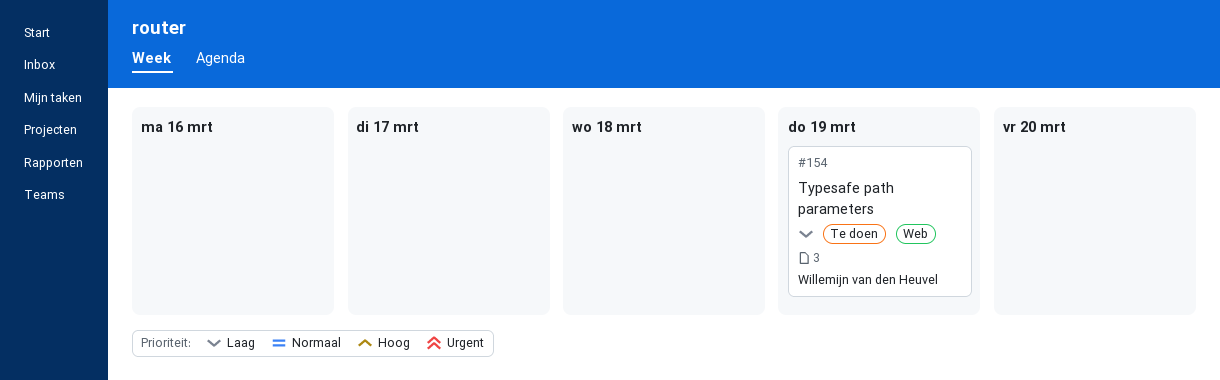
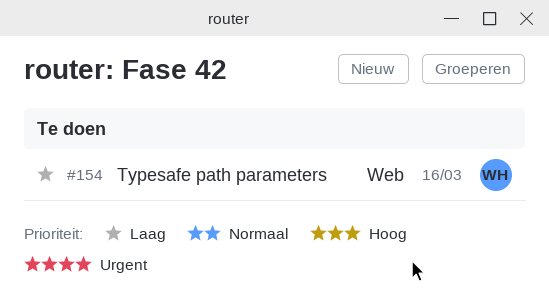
#154, due: Mar 19 -> Mar 16

